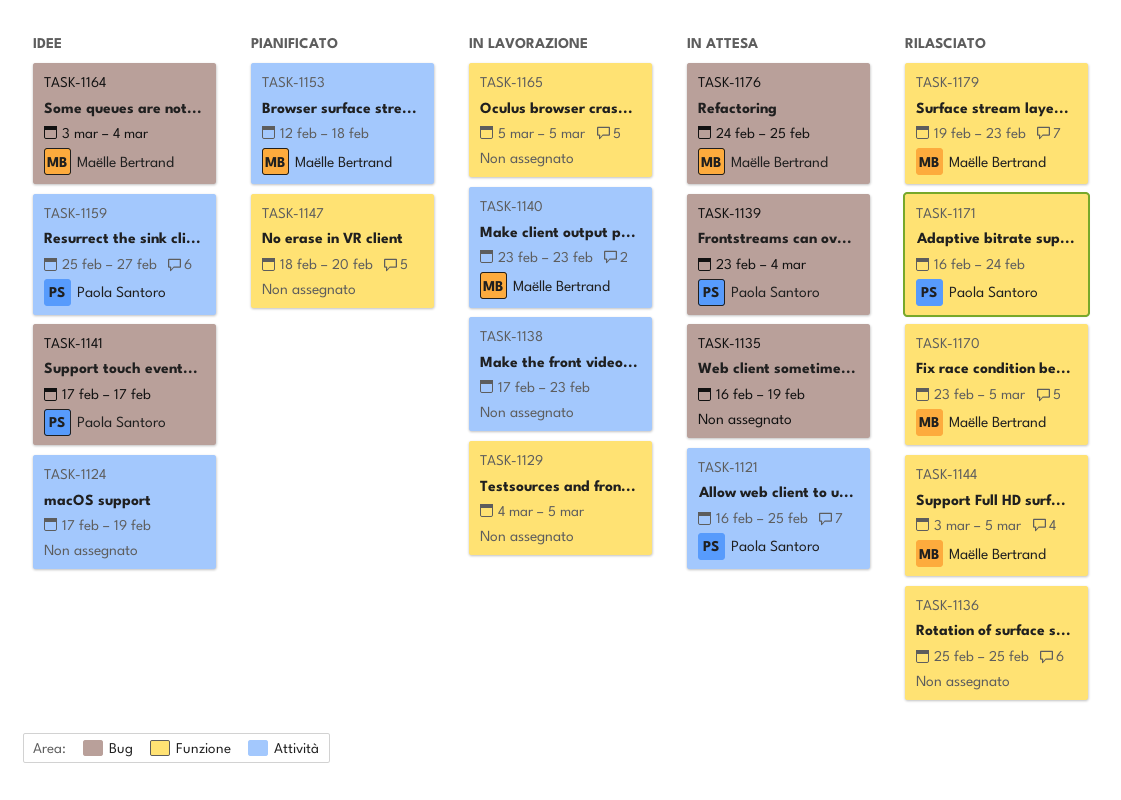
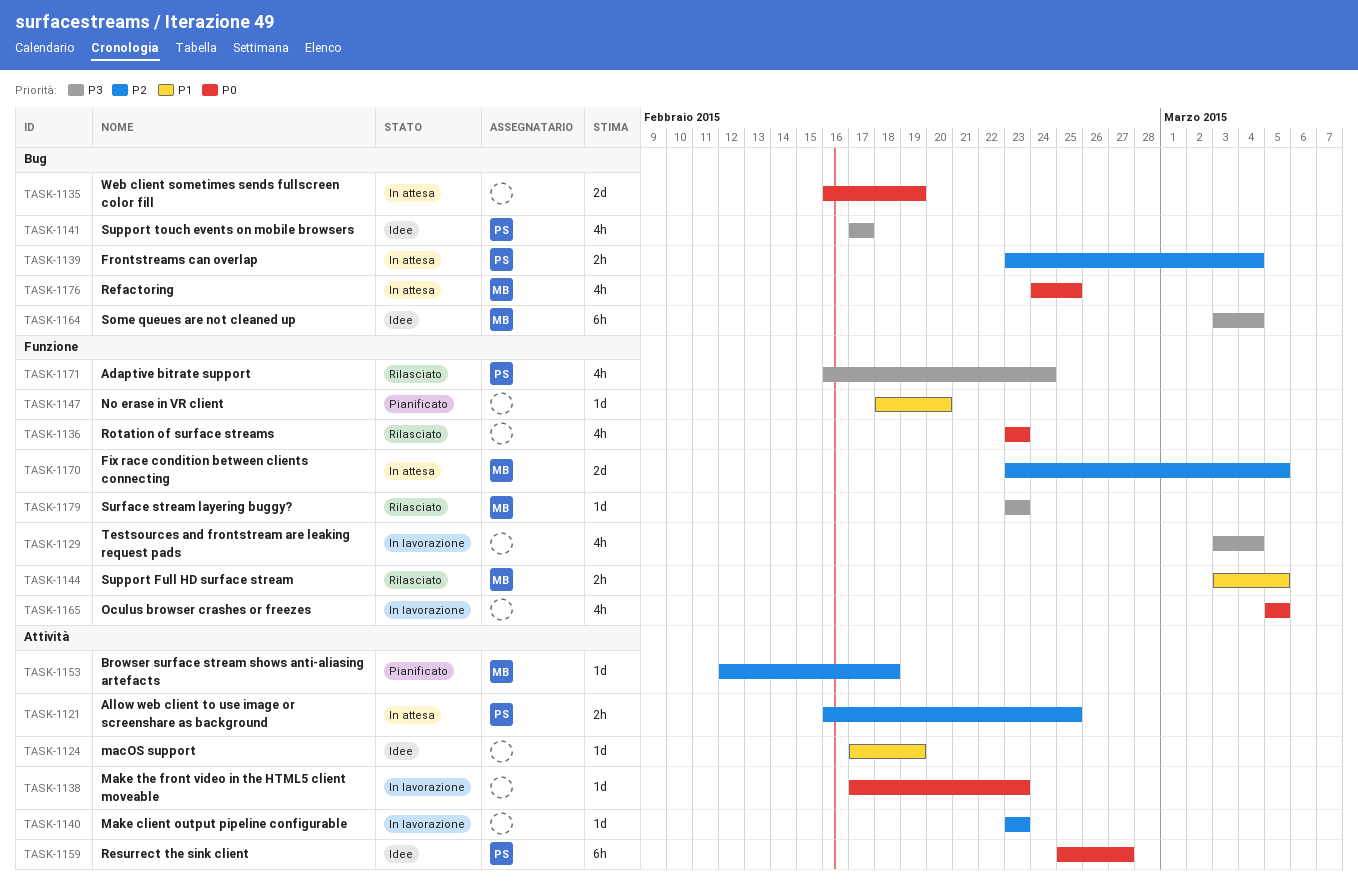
TASK-1129, start: Mar 4 -> Mar 3
TASK-1129, due: Mar 5 -> Mar 4
TASK-1136, start: Feb 25 -> Feb 23
TASK-1136, due: Feb 25 -> Feb 23
TASK-1140, owner: Maëlle Bertrand -> none
TASK-1170, status: Rilasciato -> In attesa
TASK-1179, start: Feb 19 -> Feb 23

